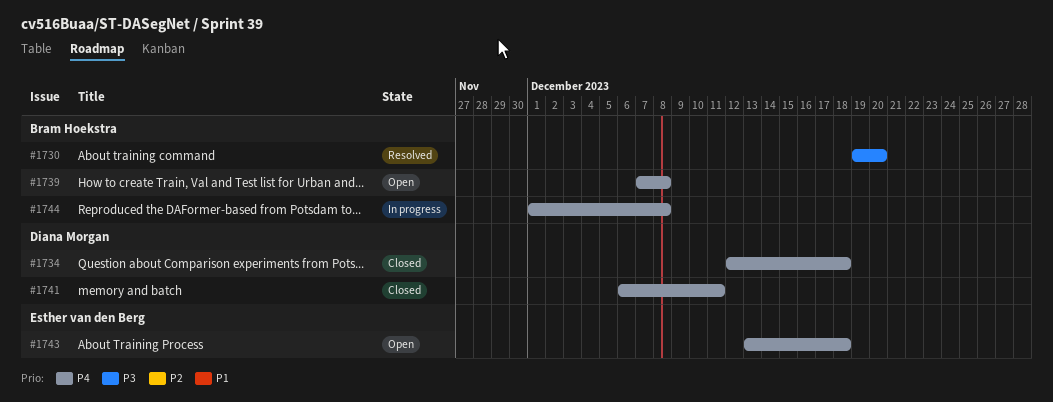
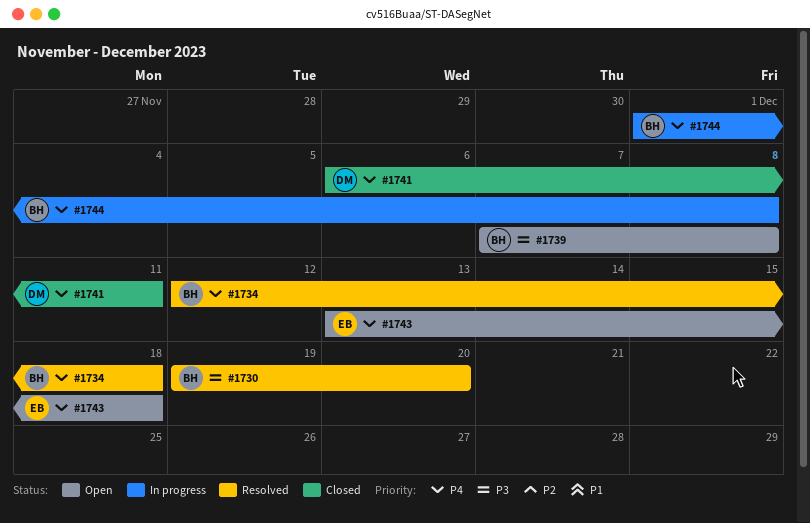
#1734, status: Closed -> Resolved
#1734, owner: Diana Morgan -> Bram Hoekstra
#1739, priority: P4 -> P3

